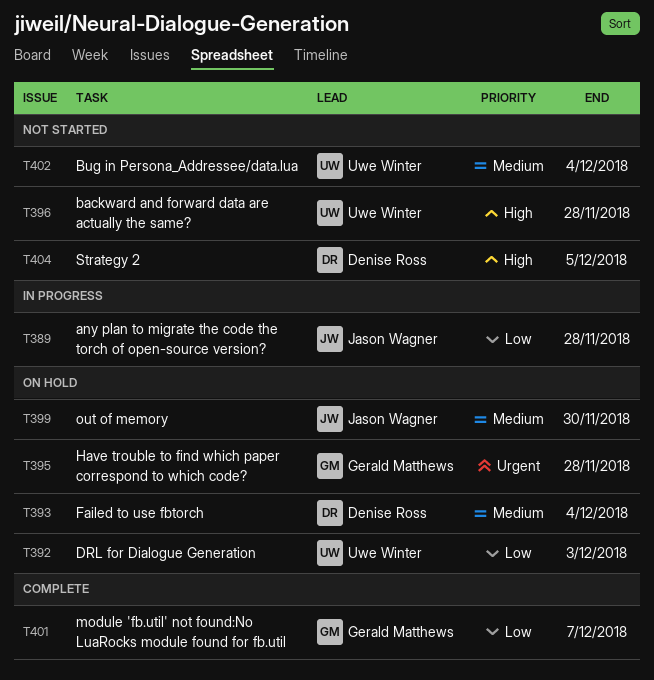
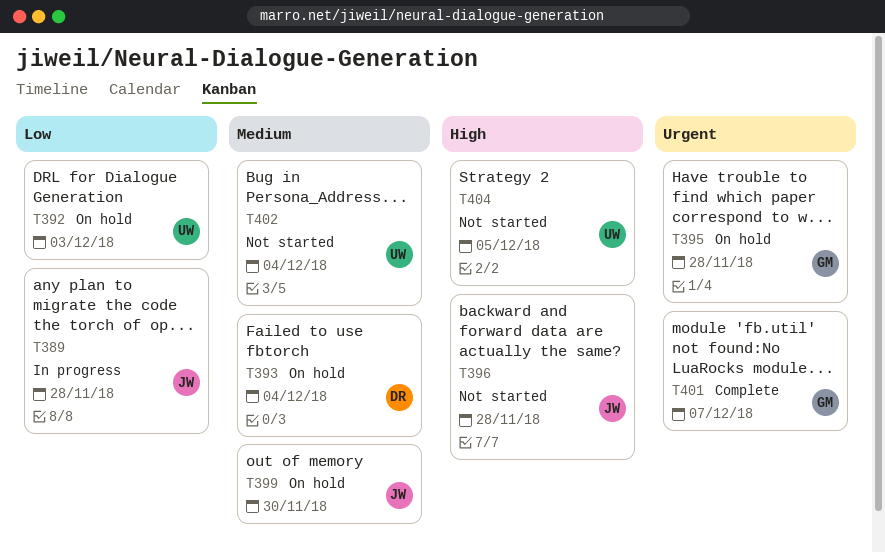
T396, owner: Uwe Winter -> Jason Wagner
T401, priority: Low -> Urgent
T404, owner: Denise Ross -> Uwe Winter

